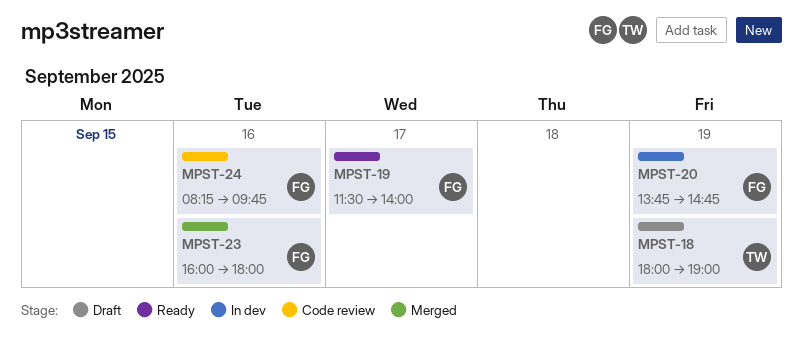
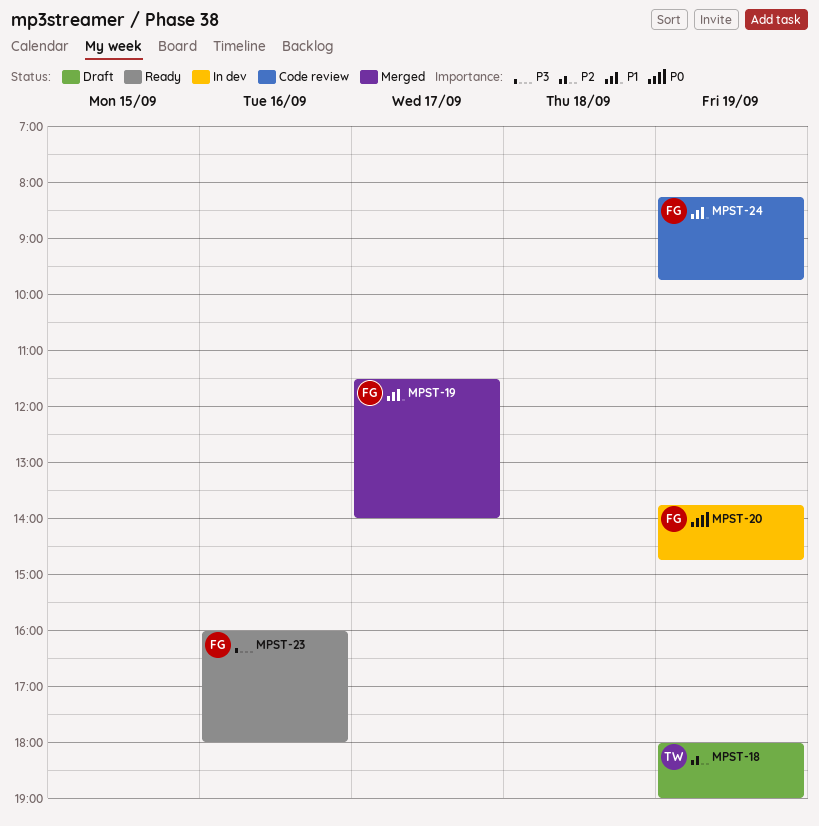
MPST-19, status: Ready -> Merged
MPST-23, status: Merged -> Ready
MPST-24, day: Sep 16 -> Sep 19

